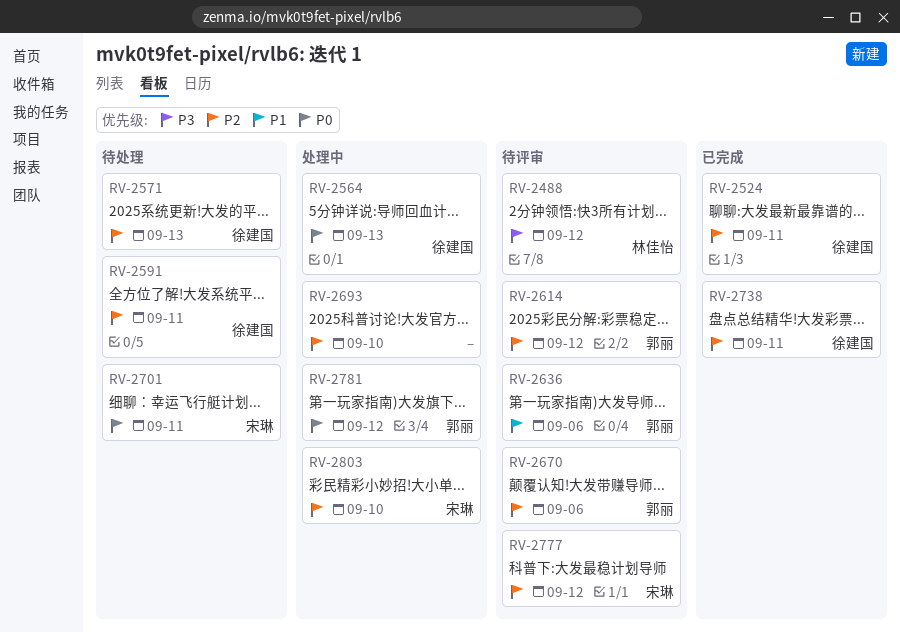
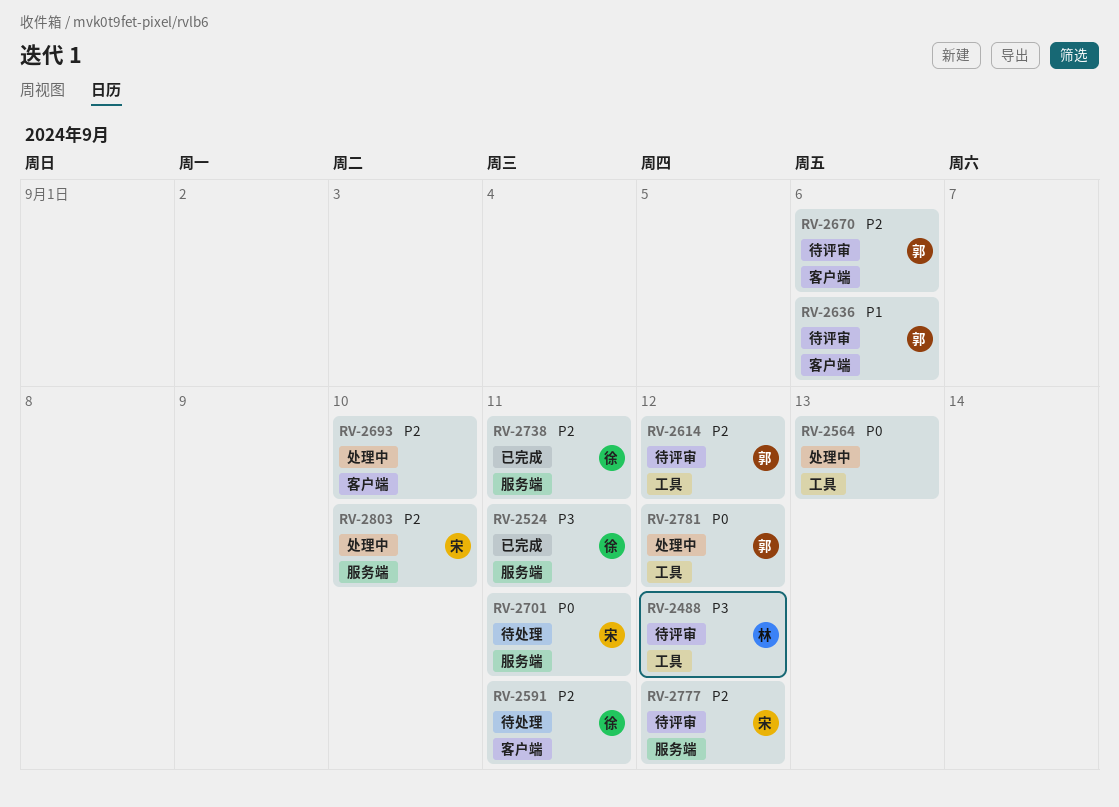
RV-2524, priority: P2 -> P3
RV-2564, owner: 徐建国 -> none
RV-2571: present -> none

